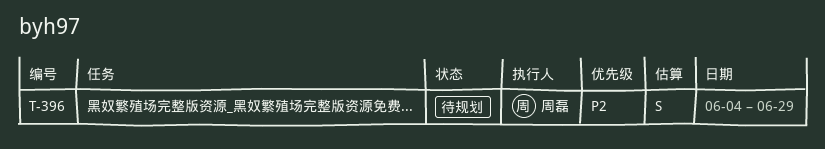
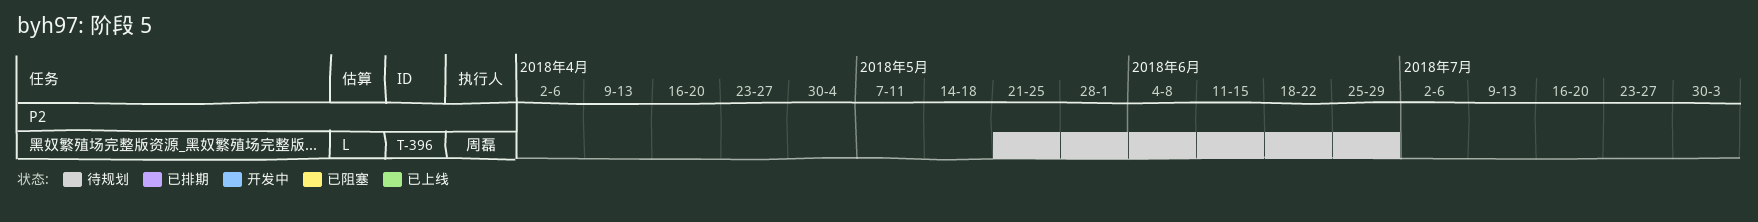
T-396, estimate: S -> L
T-396, start: Jun 4 -> May 21

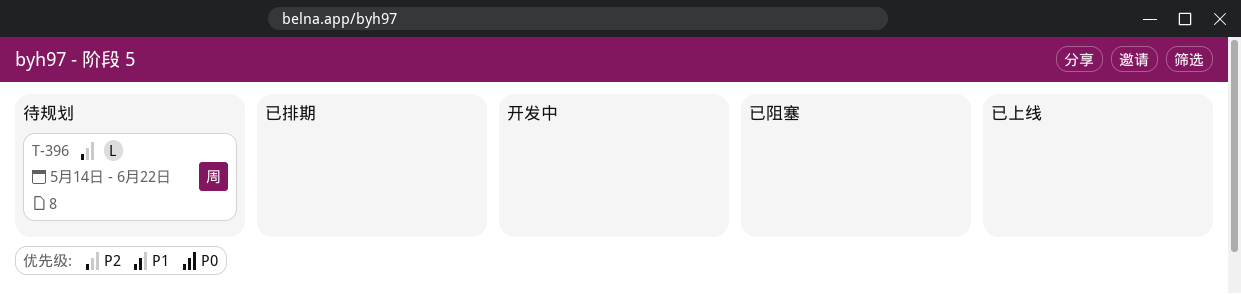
T-396, start: May 21 -> May 14
T-396, due: Jun 29 -> Jun 22

